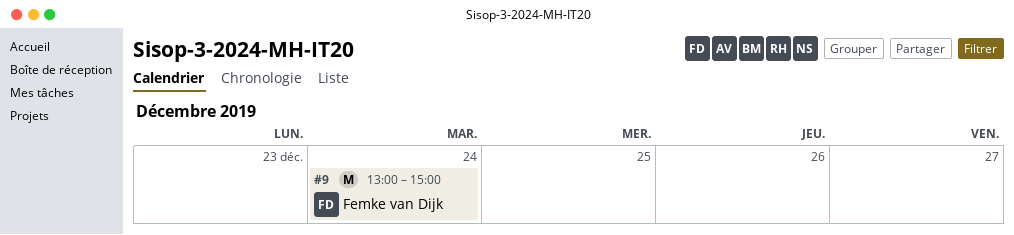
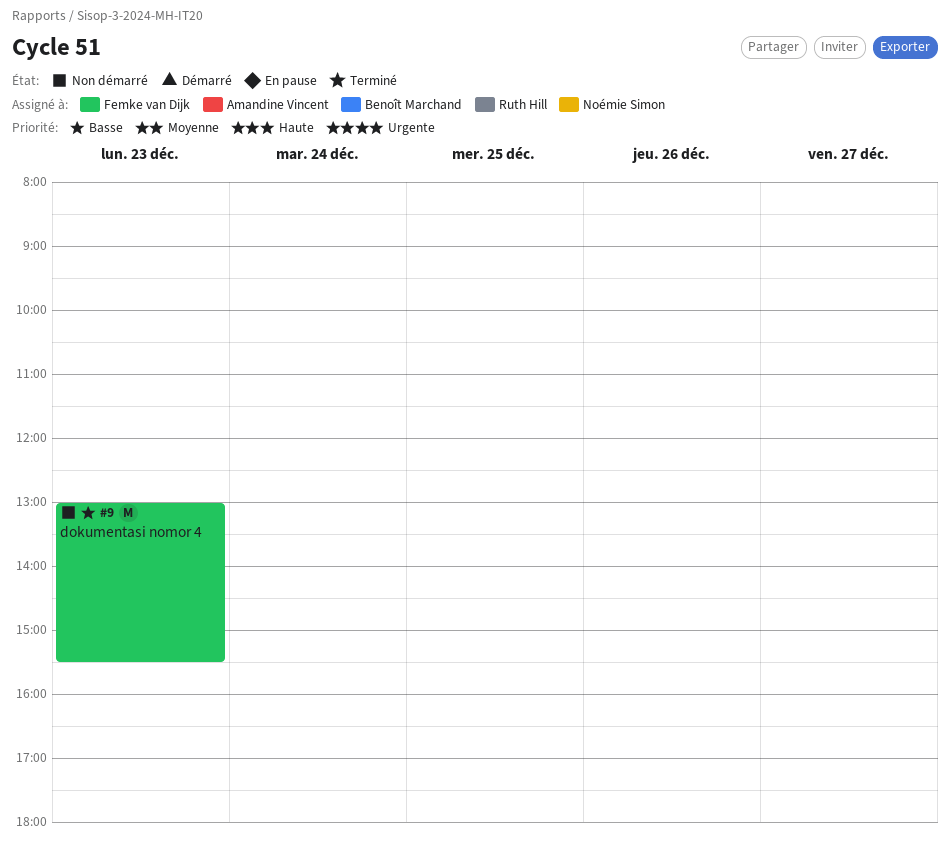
#9, day: Dec 24 -> Dec 23
#9, ends: 15:00 -> 15:30

